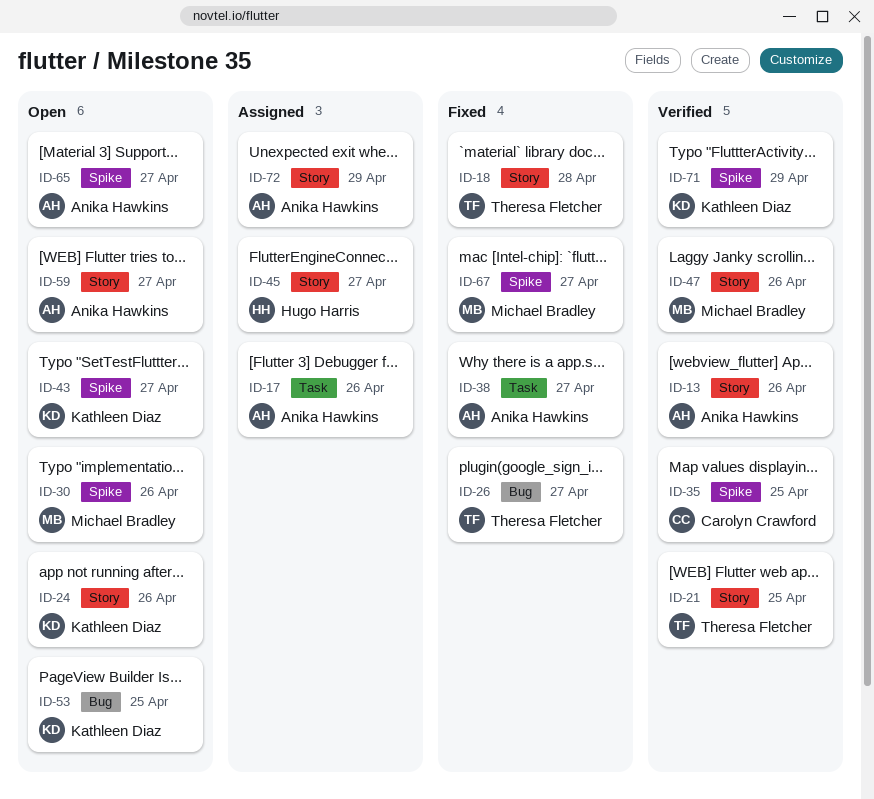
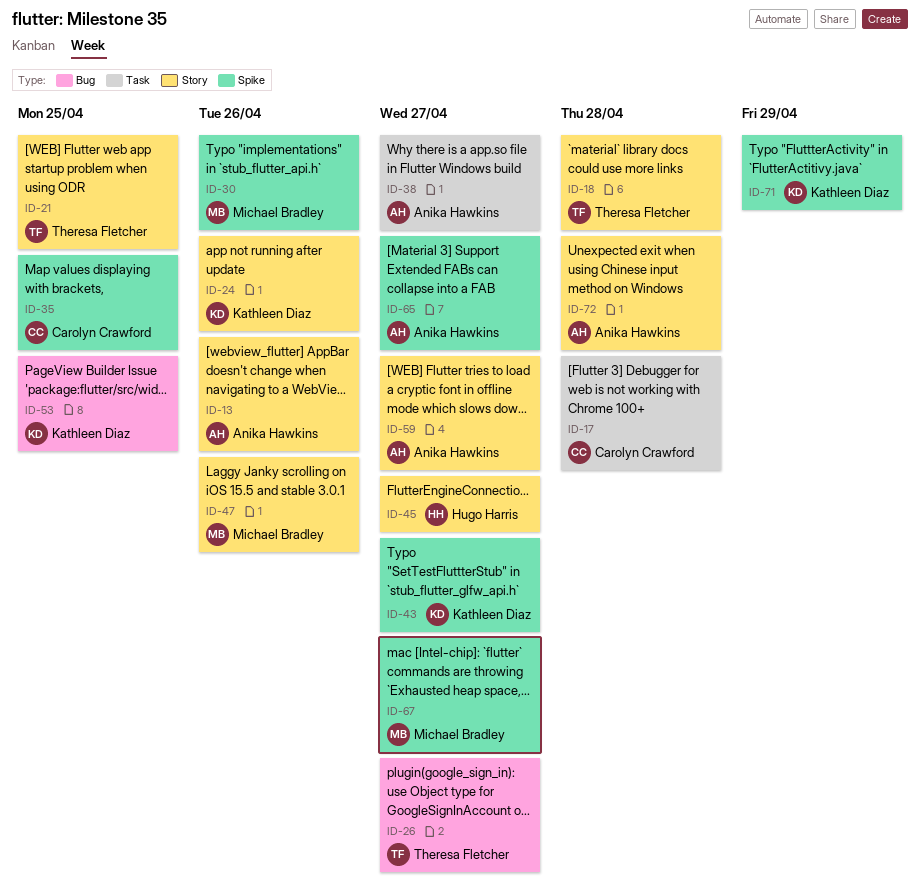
ID-17, owner: Anika Hawkins -> Carolyn Crawford
ID-17, due: Apr 26 -> Apr 28
ID-72, due: Apr 29 -> Apr 28

